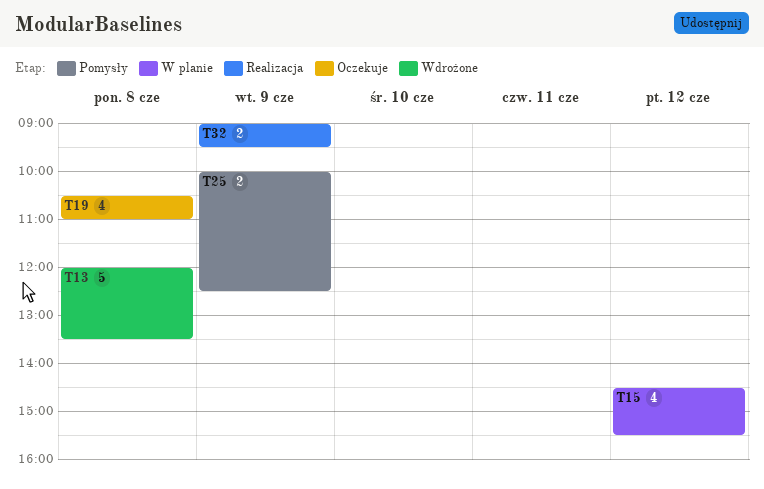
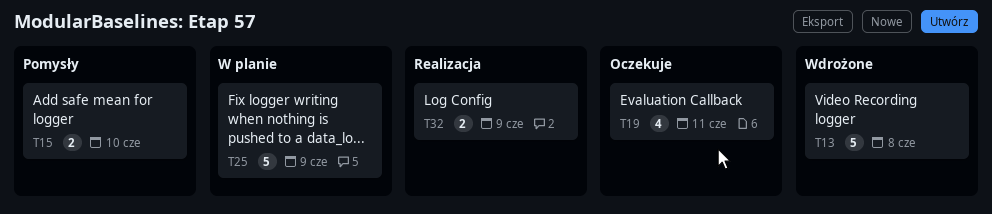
T15, status: W planie -> Pomysły
T15, estimate: 4 -> 2
T15, day: Jun 12 -> Jun 10
T19, day: Jun 8 -> Jun 11
T25, status: Pomysły -> W planie
T25, estimate: 2 -> 5

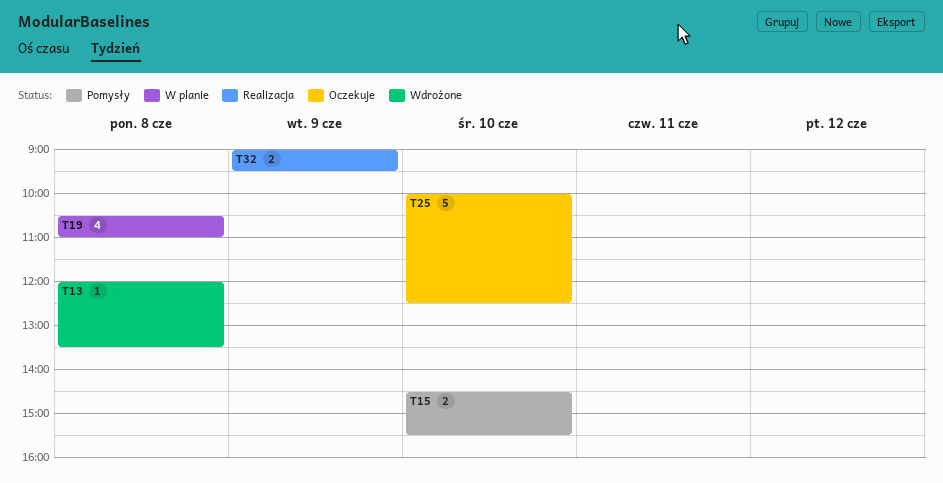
T13, estimate: 5 -> 1
T19, status: Oczekuje -> W planie
T19, day: Jun 11 -> Jun 8
T25, status: W planie -> Oczekuje
T25, day: Jun 9 -> Jun 10

